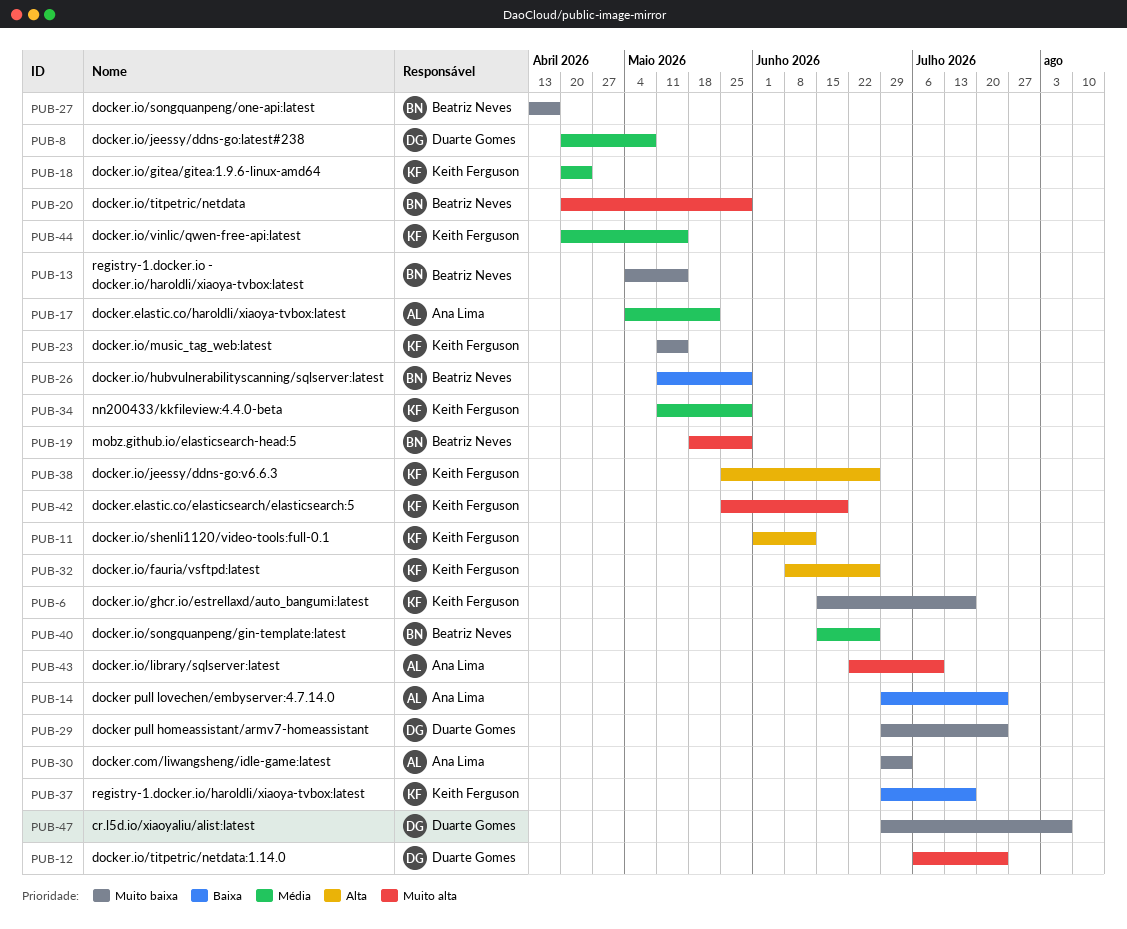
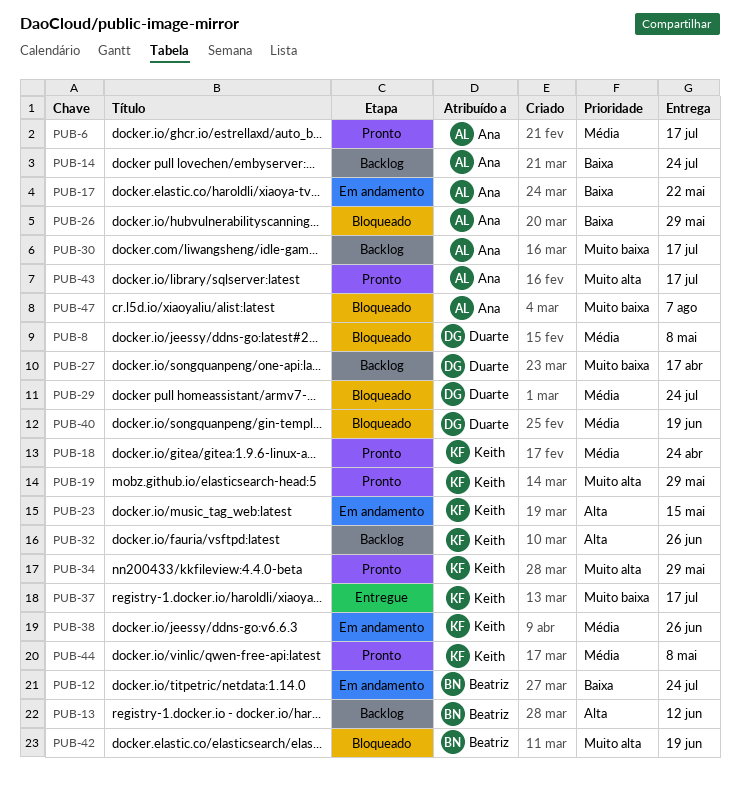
PUB-6, owner: Keith Ferguson -> Ana Lima
PUB-6, priority: Muito baixa -> Média
PUB-11: present -> none
PUB-12, owner: Duarte Gomes -> Beatriz Neves
PUB-12, priority: Muito alta -> Baixa
PUB-13, priority: Muito baixa -> Alta
PUB-13, due: May 15 -> Jun 12
PUB-17, priority: Média -> Baixa
PUB-19, owner: Beatriz Neves -> Keith Ferguson
PUB-20: present -> none
PUB-23, priority: Muito baixa -> Alta
PUB-26, owner: Beatriz Neves -> Ana Lima
PUB-27, owner: Beatriz Neves -> Duarte Gomes
PUB-29, priority: Muito baixa -> Média
PUB-30, due: Jul 3 -> Jul 17
PUB-34, priority: Média -> Muito alta
PUB-37, priority: Baixa -> Muito baixa
PUB-38, priority: Alta -> Média
PUB-40, owner: Beatriz Neves -> Duarte Gomes
PUB-40, due: Jun 26 -> Jun 19
PUB-42, owner: Keith Ferguson -> Beatriz Neves
PUB-43, due: Jul 10 -> Jul 17
PUB-44, due: May 15 -> May 8
PUB-47, owner: Duarte Gomes -> Ana Lima

